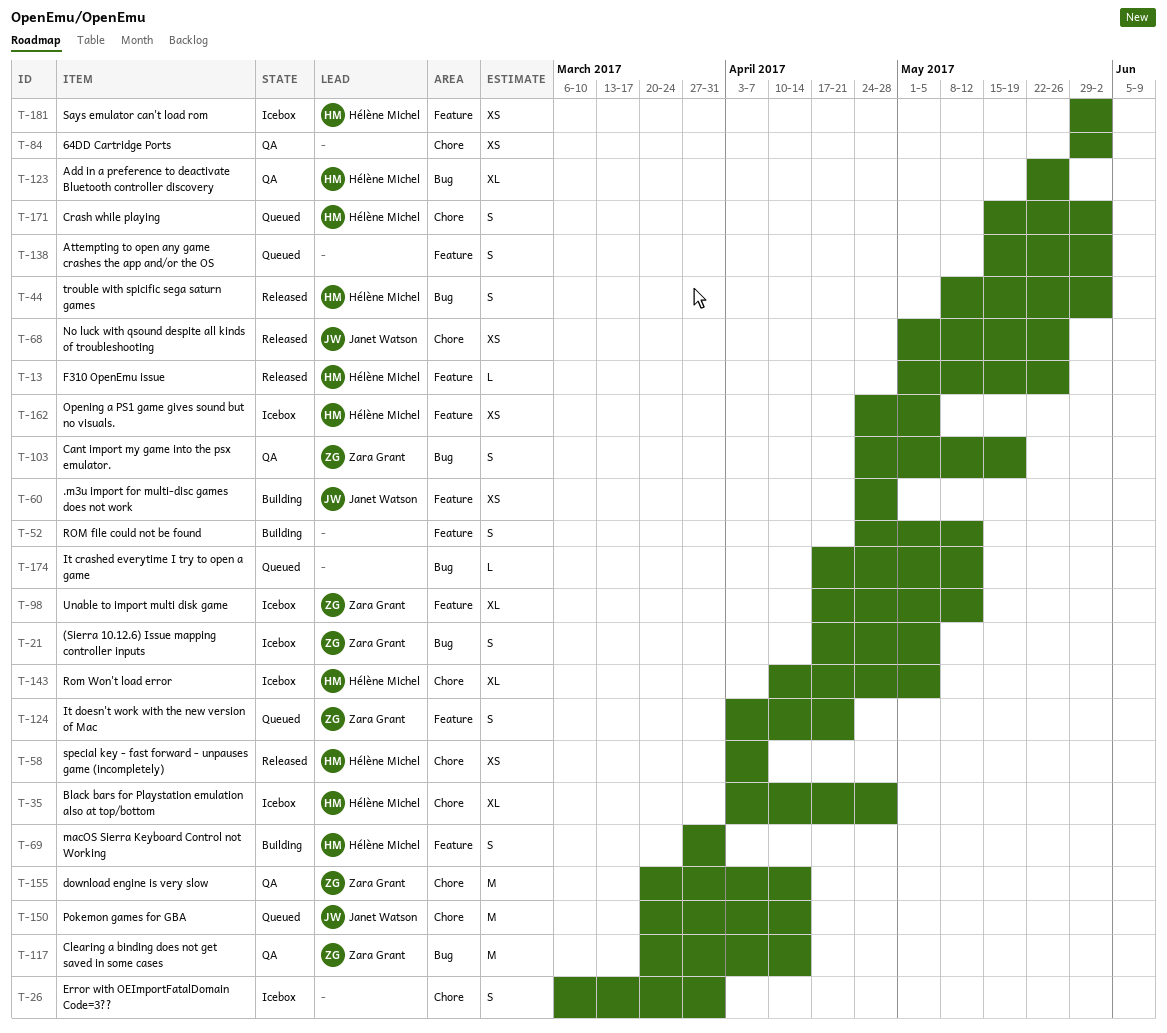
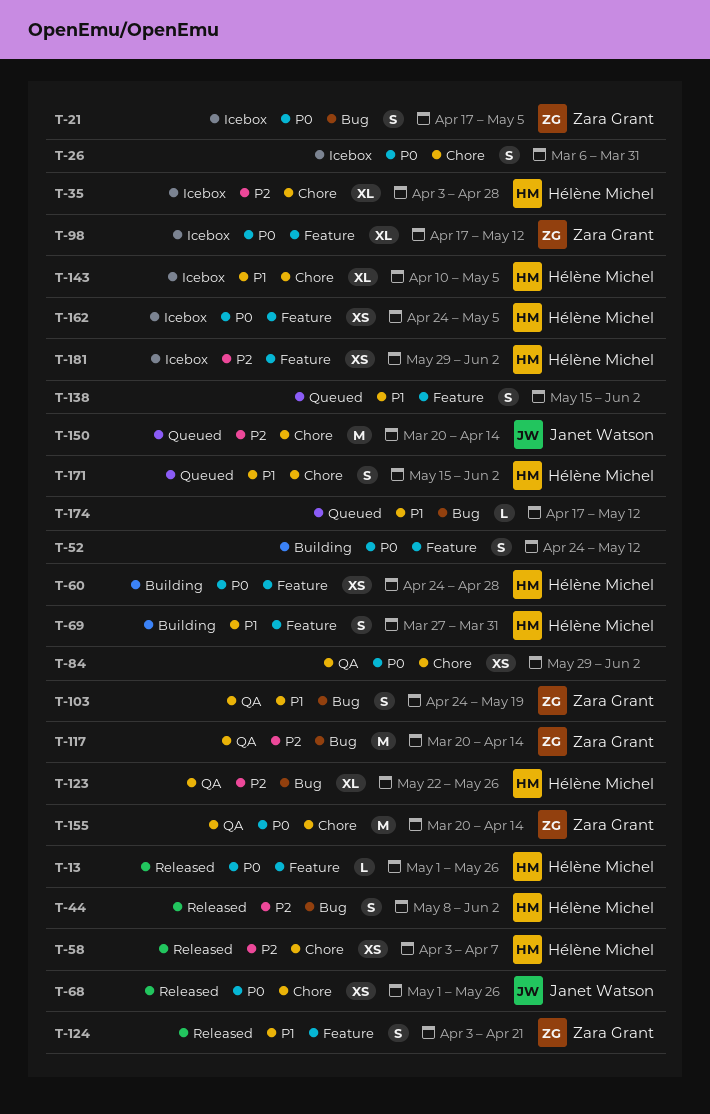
T-60, owner: Janet Watson -> Hélène Michel
T-124, status: Queued -> Released

